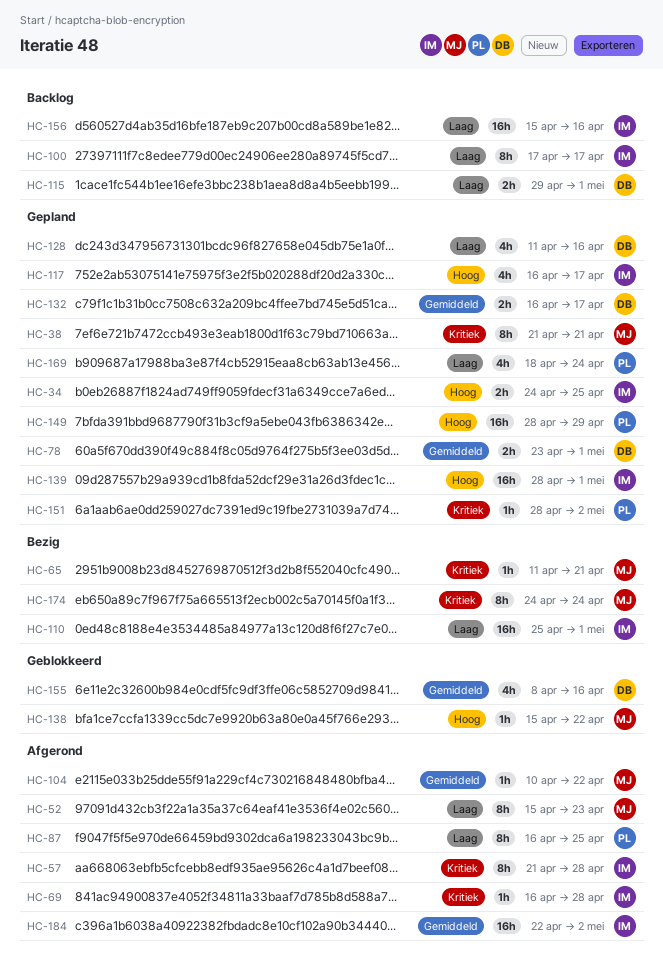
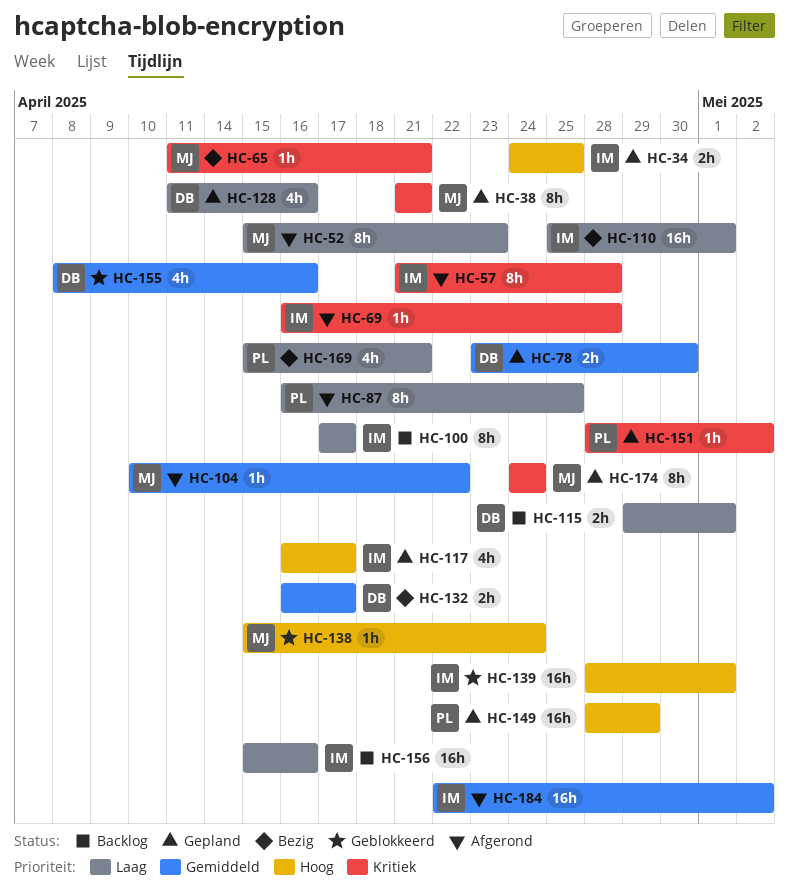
HC-78, due: May 1 -> Apr 30
HC-132, status: Gepland -> Bezig
HC-138, due: Apr 22 -> Apr 24
HC-139, status: Gepland -> Geblokkeerd
HC-169, status: Gepland -> Bezig
HC-169, start: Apr 18 -> Apr 15
HC-169, due: Apr 24 -> Apr 21
HC-174, status: Bezig -> Gepland

